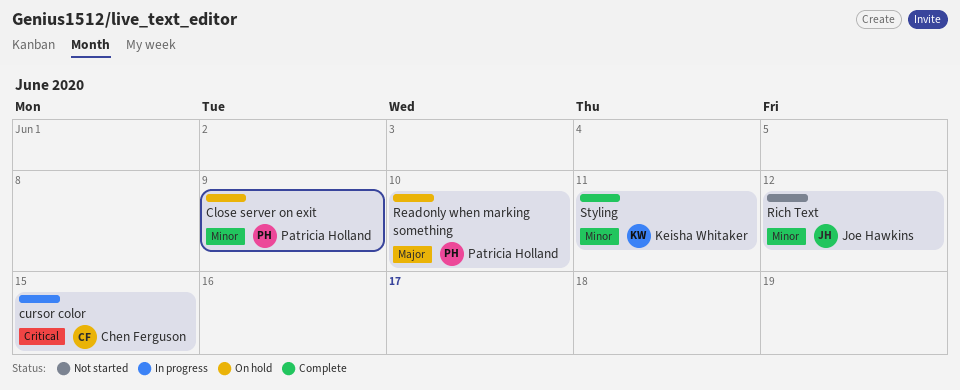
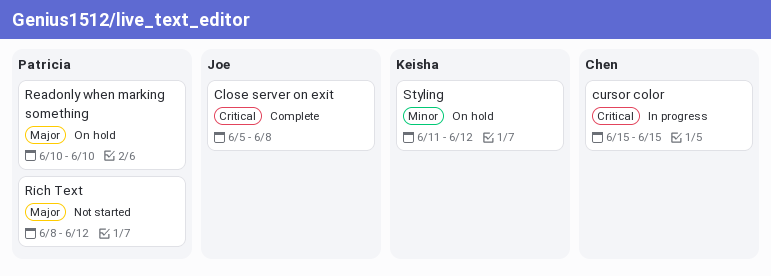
Close server on exit, status: On hold -> Complete
Close server on exit, owner: Patricia Holland -> Joe Hawkins
Close server on exit, priority: Minor -> Critical
Close server on exit, due: Jun 9 -> Jun 8
Rich Text, owner: Joe Hawkins -> Patricia Holland
Rich Text, priority: Minor -> Major
Styling, status: Complete -> On hold
Styling, due: Jun 11 -> Jun 12

